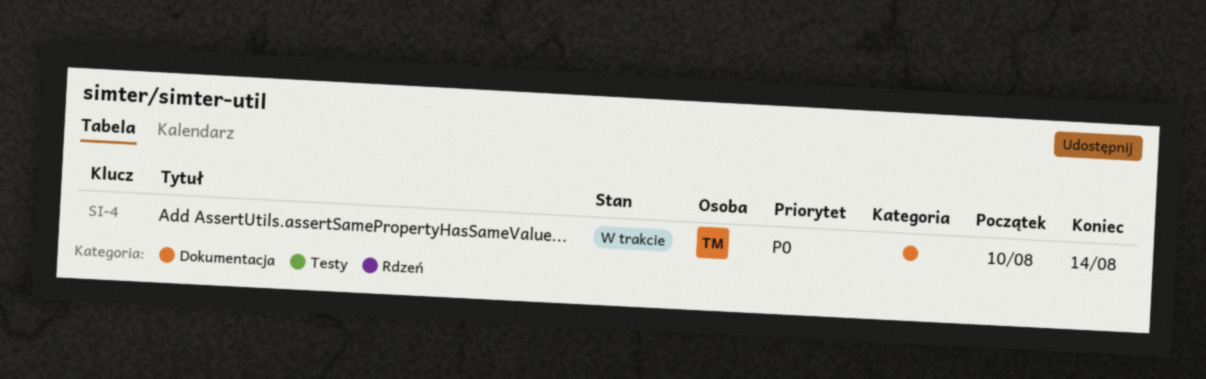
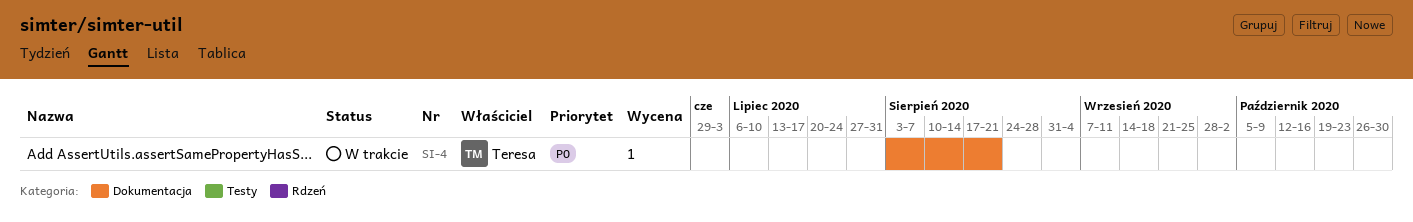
SI-4, start: Aug 10 -> Aug 3
SI-4, due: Aug 14 -> Aug 21

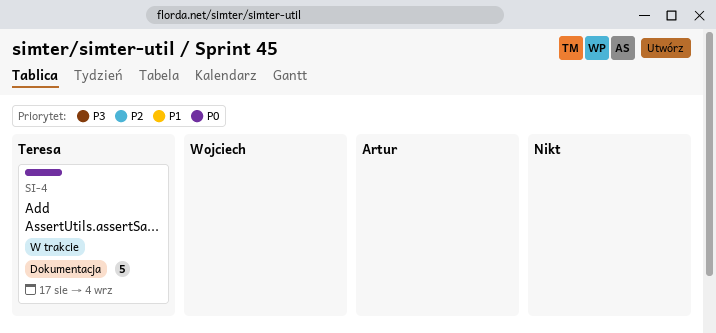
SI-4, estimate: 1 -> 5
SI-4, start: Aug 3 -> Aug 17
SI-4, due: Aug 21 -> Sep 4

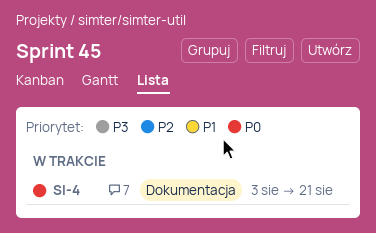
SI-4, start: Aug 17 -> Aug 3
SI-4, due: Sep 4 -> Aug 21

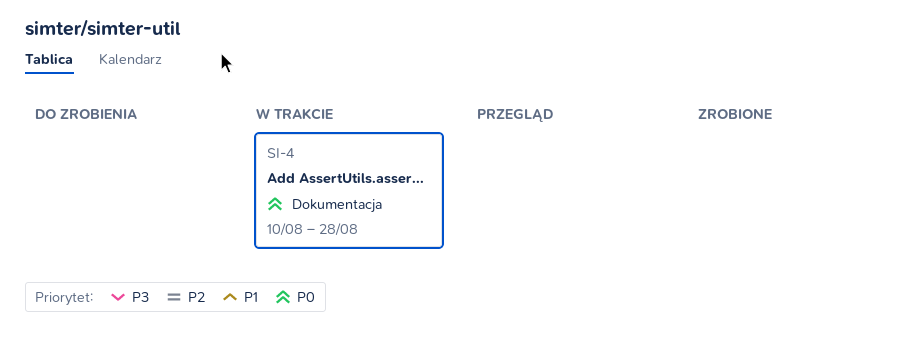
SI-4, start: Aug 3 -> Aug 10
SI-4, due: Aug 21 -> Aug 28

